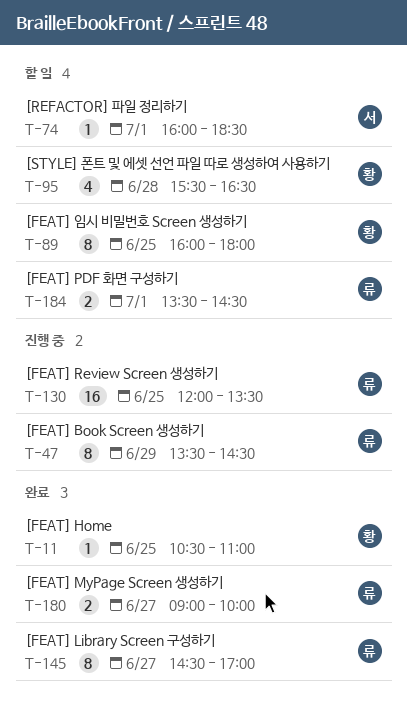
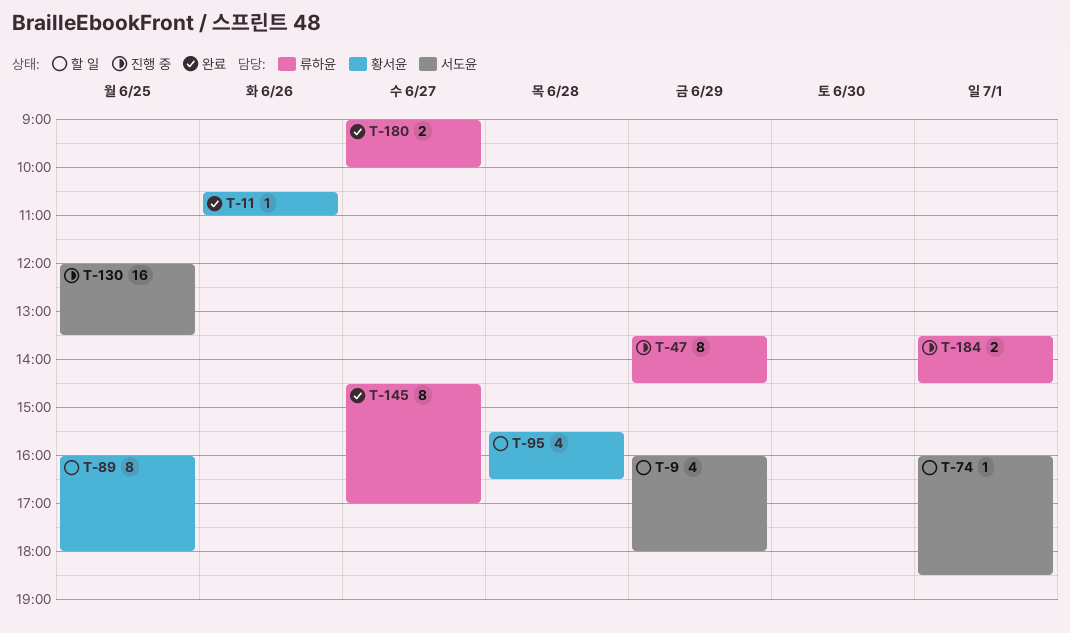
T-9: none -> present
T-11, day: Jun 25 -> Jun 26
T-130, owner: 류하윤 -> 서도윤
T-184, status: 할 일 -> 진행 중

